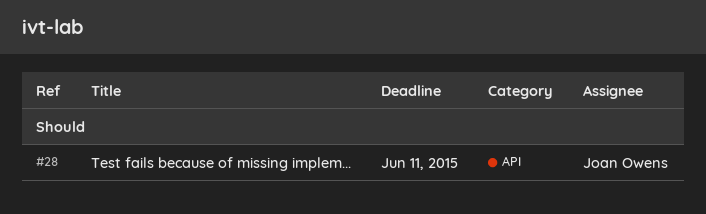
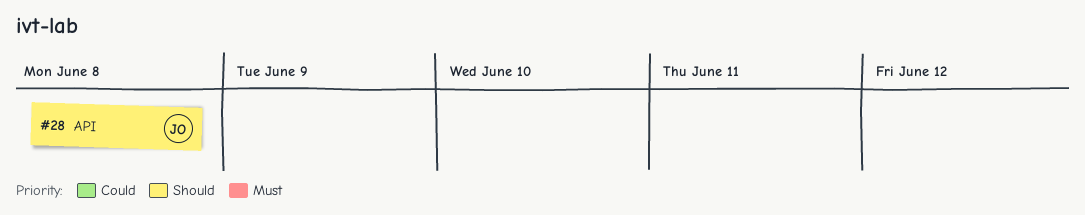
#28, due: Jun 11 -> Jun 8

